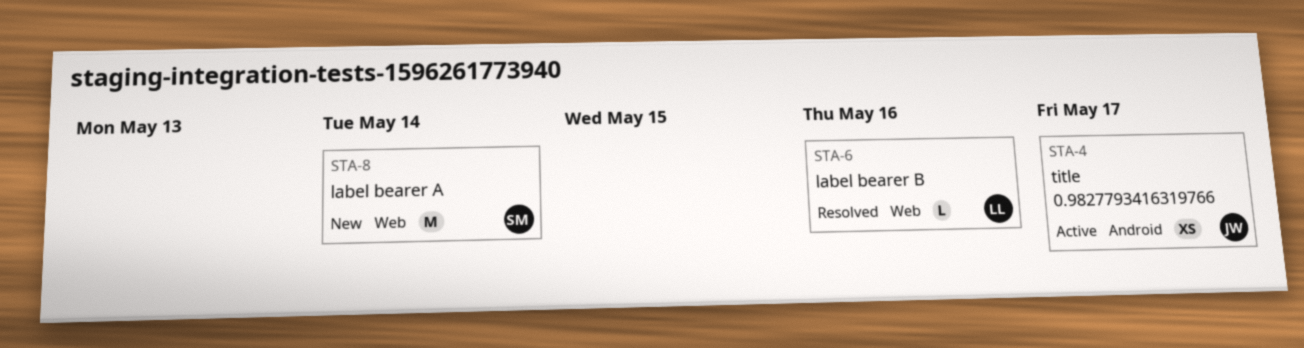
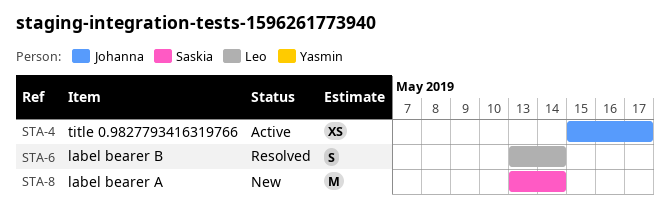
STA-6, estimate: L -> S
STA-6, due: May 16 -> May 14

